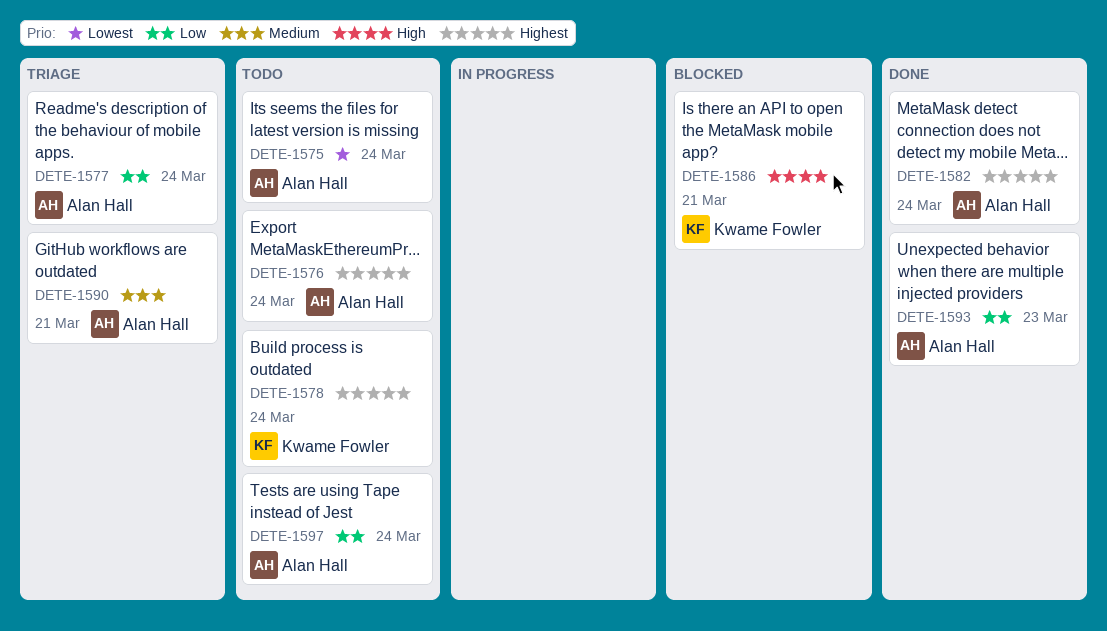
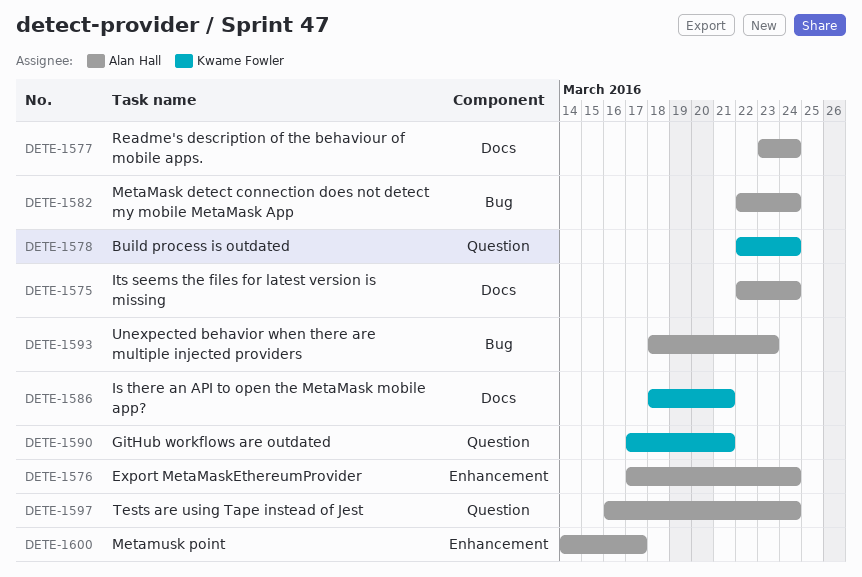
DETE-1590, owner: Alan Hall -> Kwame Fowler
DETE-1600: none -> present

